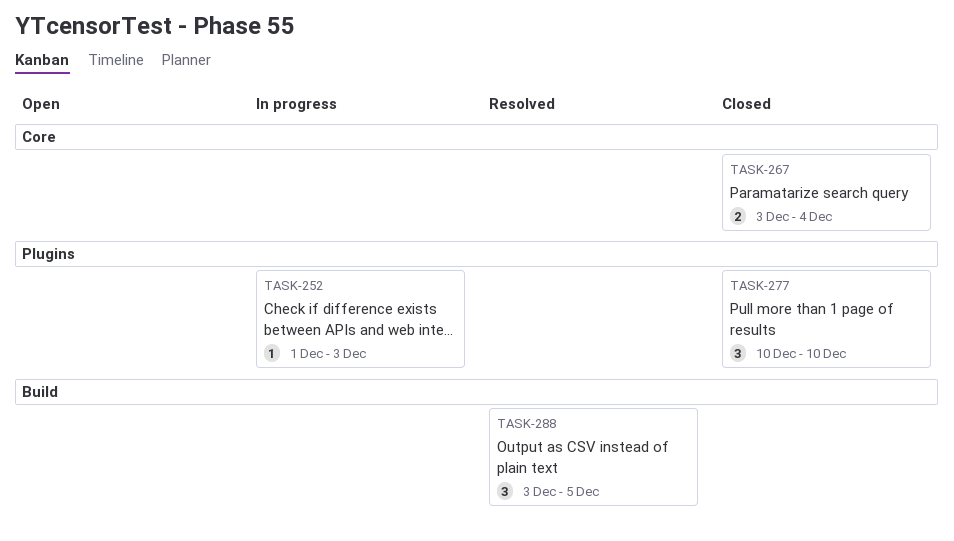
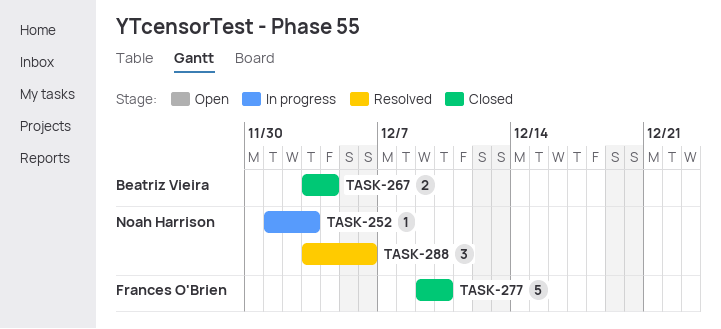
TASK-277, estimate: 3 -> 5
TASK-277, start: Dec 10 -> Dec 9
TASK-288, due: Dec 5 -> Dec 6

